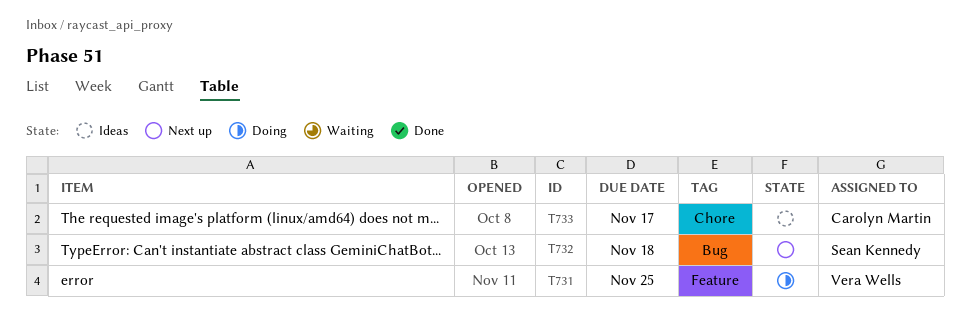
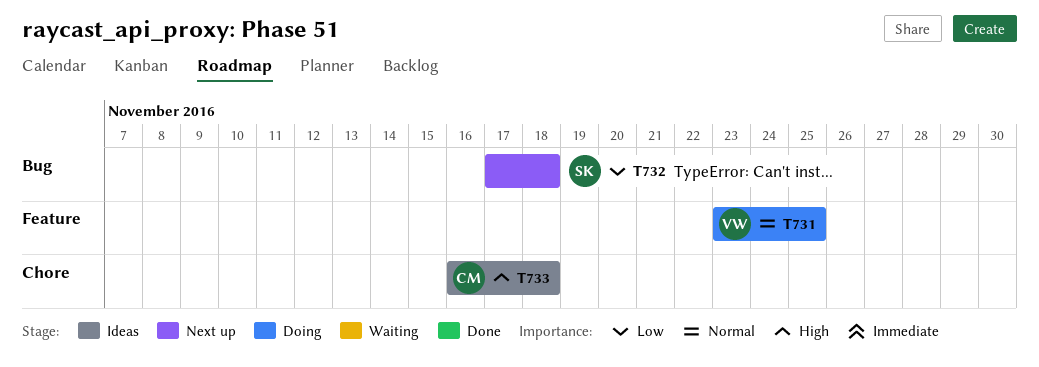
T733, due: Nov 17 -> Nov 18

